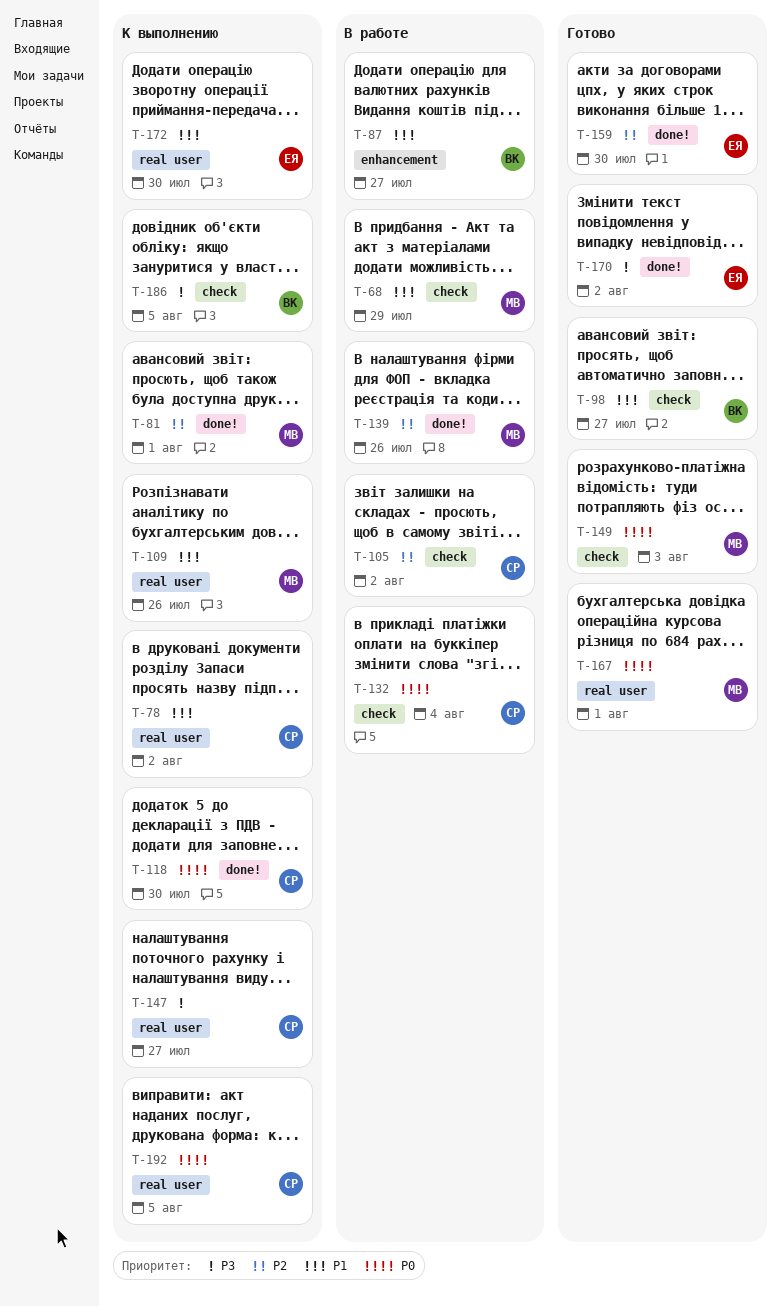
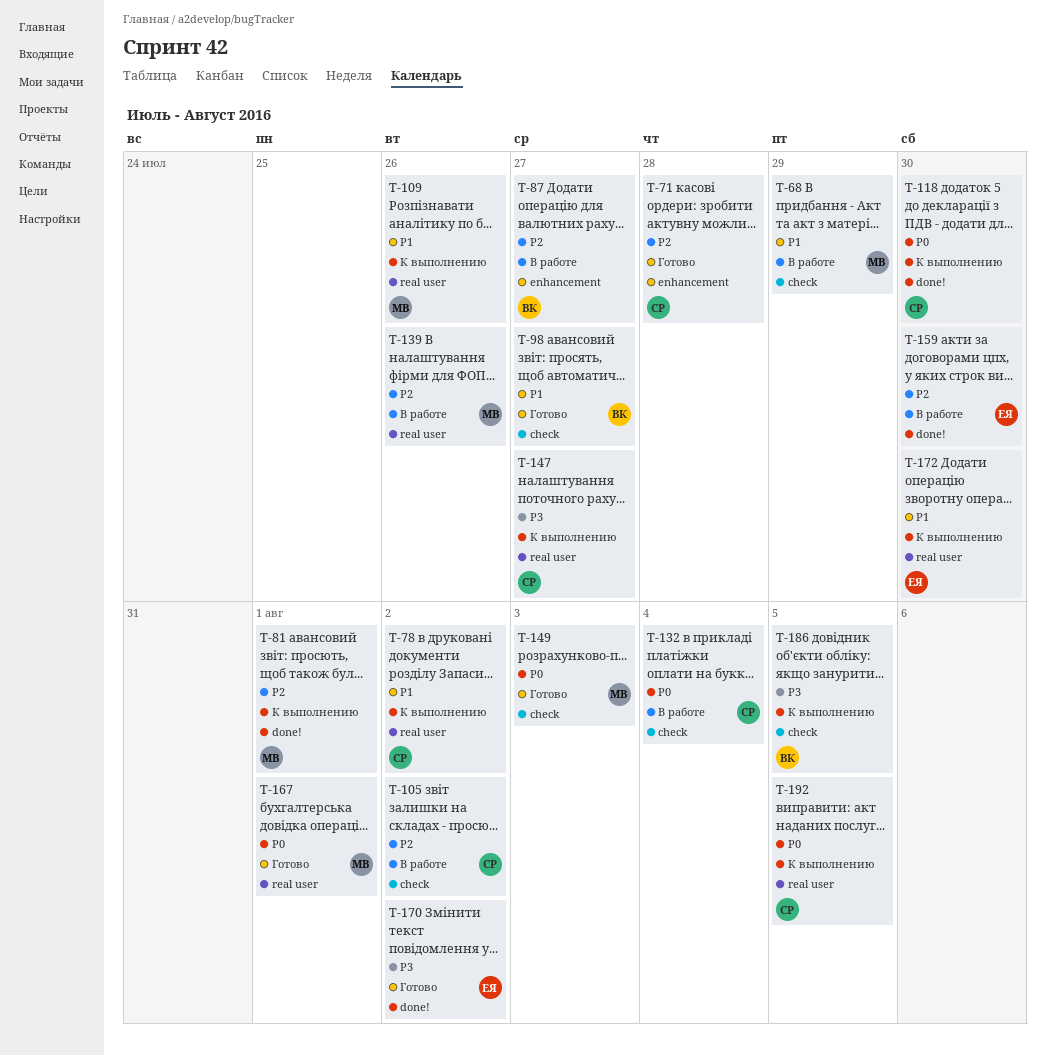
T-71: none -> present
T-87, priority: P1 -> P2
T-139, label: done! -> real user
T-159, status: Готово -> В работе

